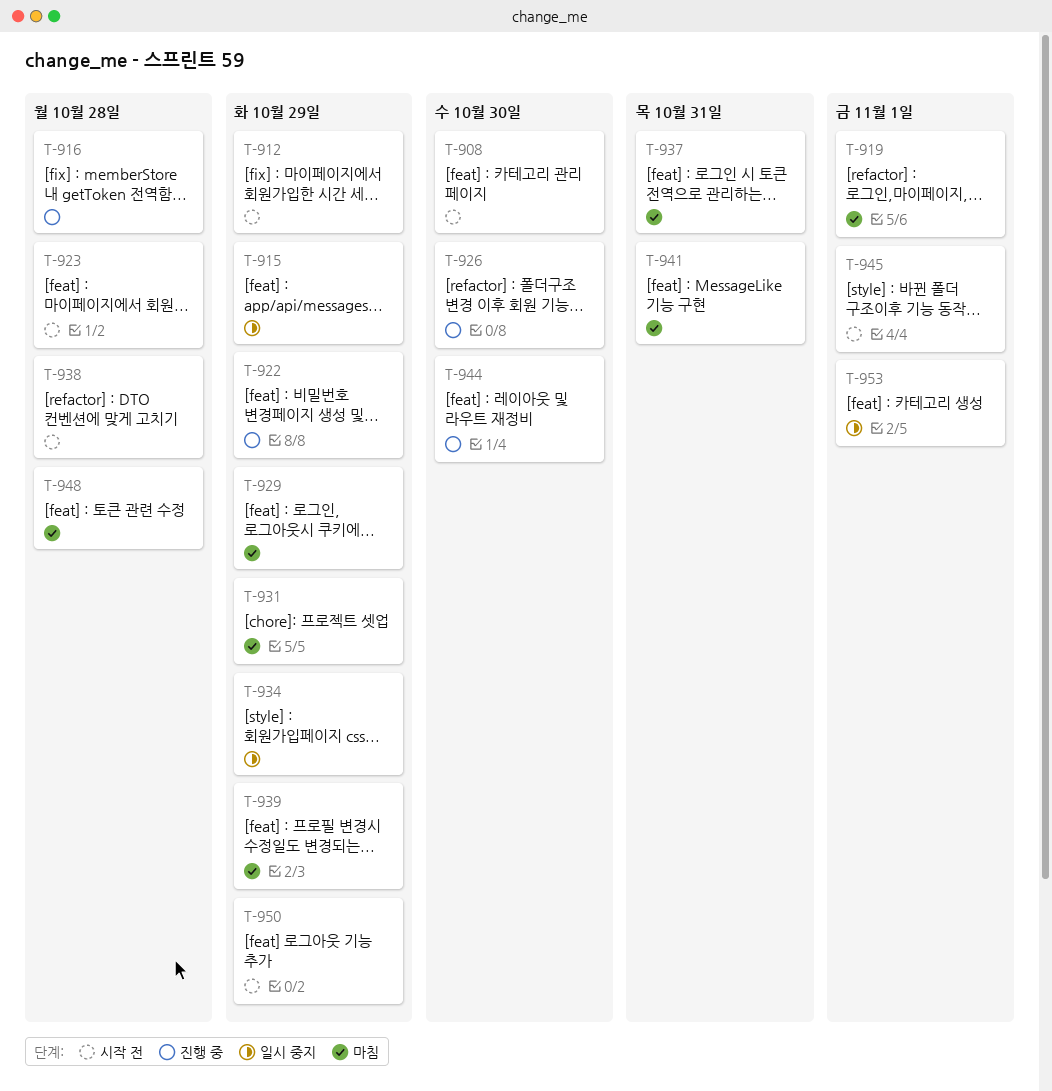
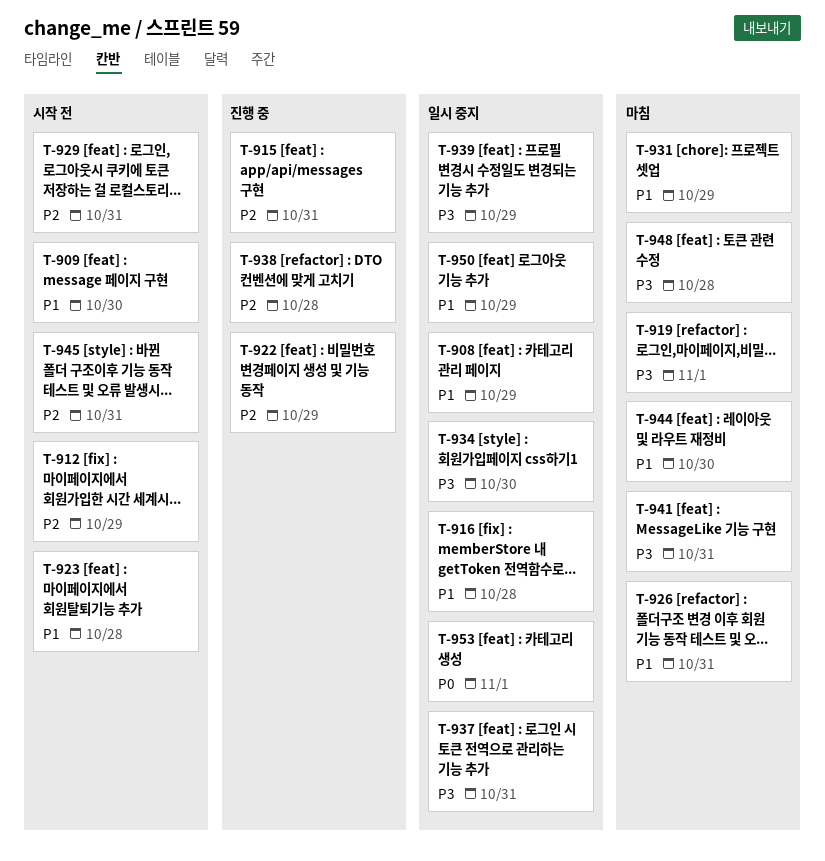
T-908, status: 시작 전 -> 일시 중지
T-908, due: Oct 30 -> Oct 29
T-909: none -> present
T-915, status: 일시 중지 -> 진행 중
T-915, due: Oct 29 -> Oct 31
T-916, status: 진행 중 -> 일시 중지
T-926, status: 진행 중 -> 마침
T-926, due: Oct 30 -> Oct 31
T-929, status: 마침 -> 시작 전
T-929, due: Oct 29 -> Oct 31
T-934, due: Oct 29 -> Oct 30
T-937, status: 마침 -> 일시 중지
T-938, status: 시작 전 -> 진행 중
T-939, status: 마침 -> 일시 중지
T-944, status: 진행 중 -> 마침
T-945, due: Nov 1 -> Oct 31
T-950, status: 시작 전 -> 일시 중지

